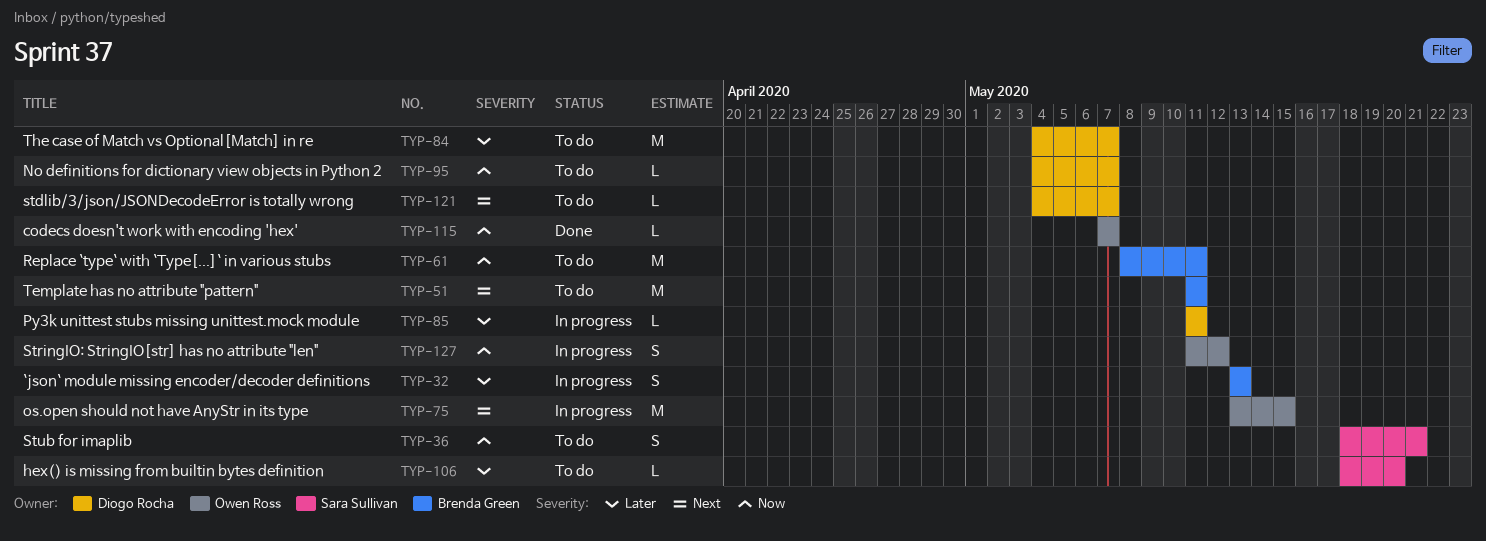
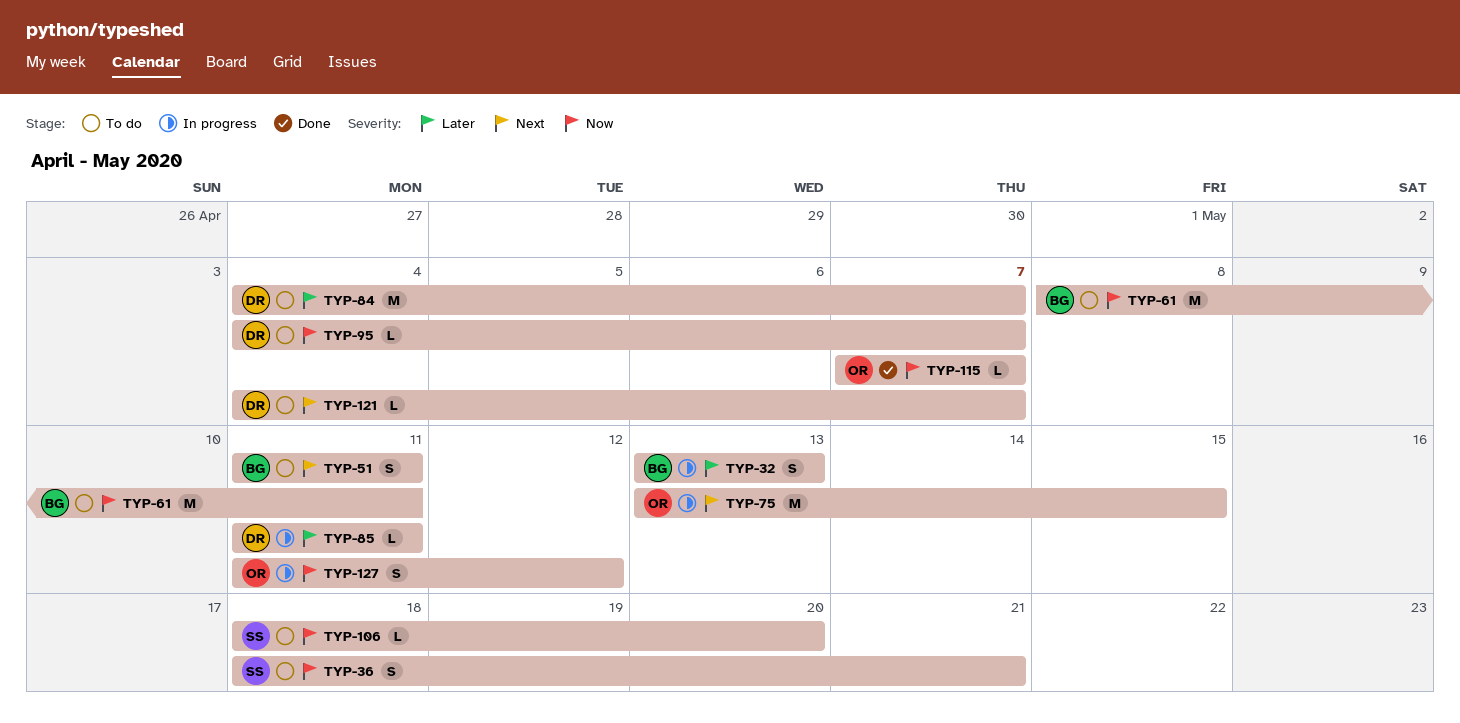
TYP-51, estimate: M -> S
TYP-106, priority: Later -> Now

